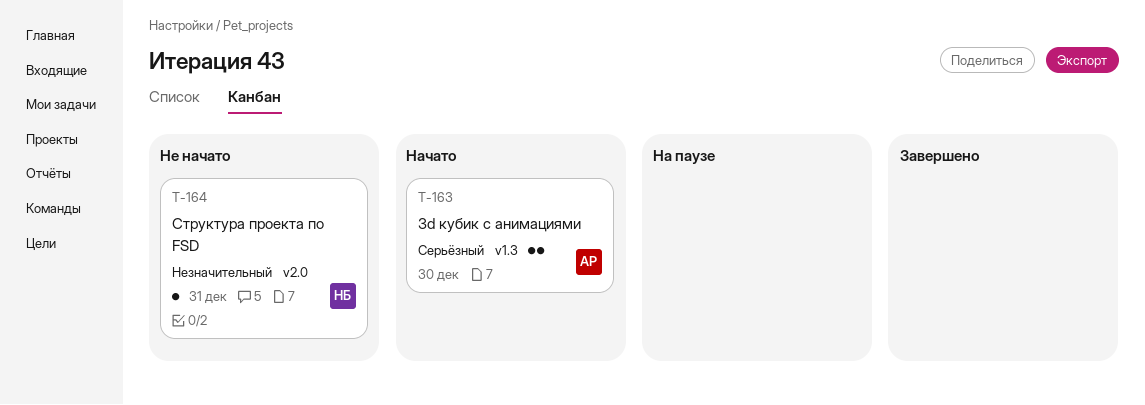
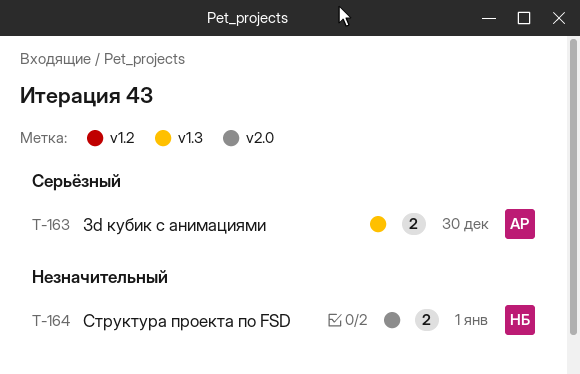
T-164, estimate: 1 -> 2
T-164, due: Dec 31 -> Jan 1

